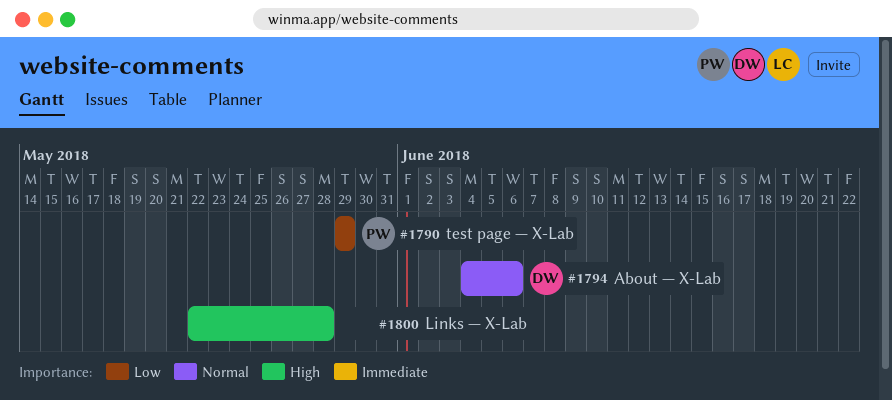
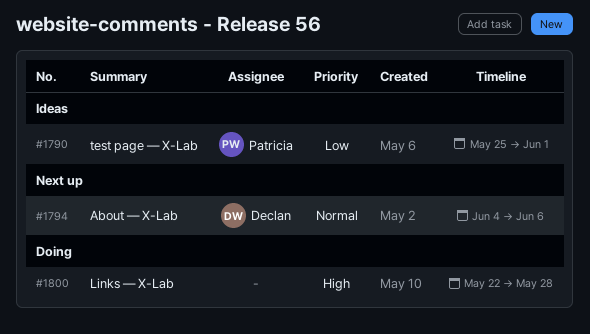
#1790, start: May 29 -> May 25
#1790, due: May 29 -> Jun 1

